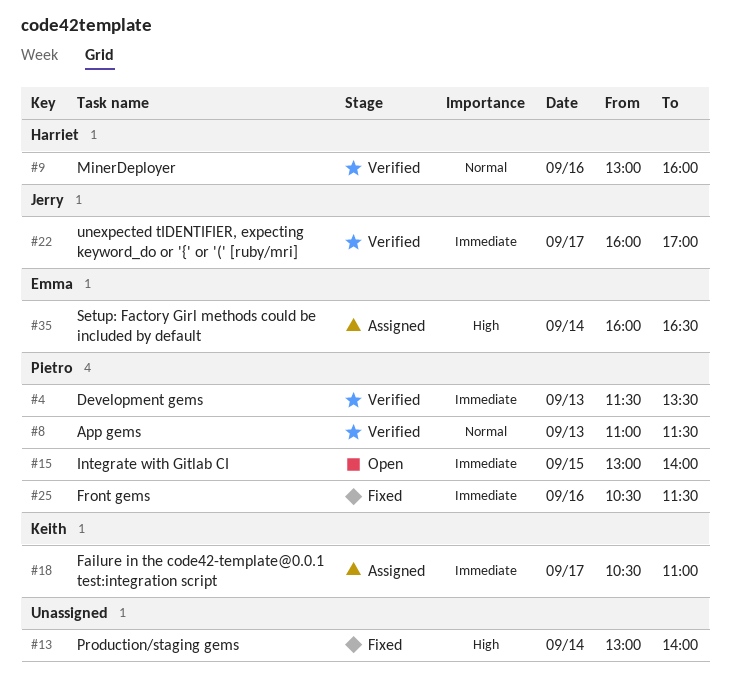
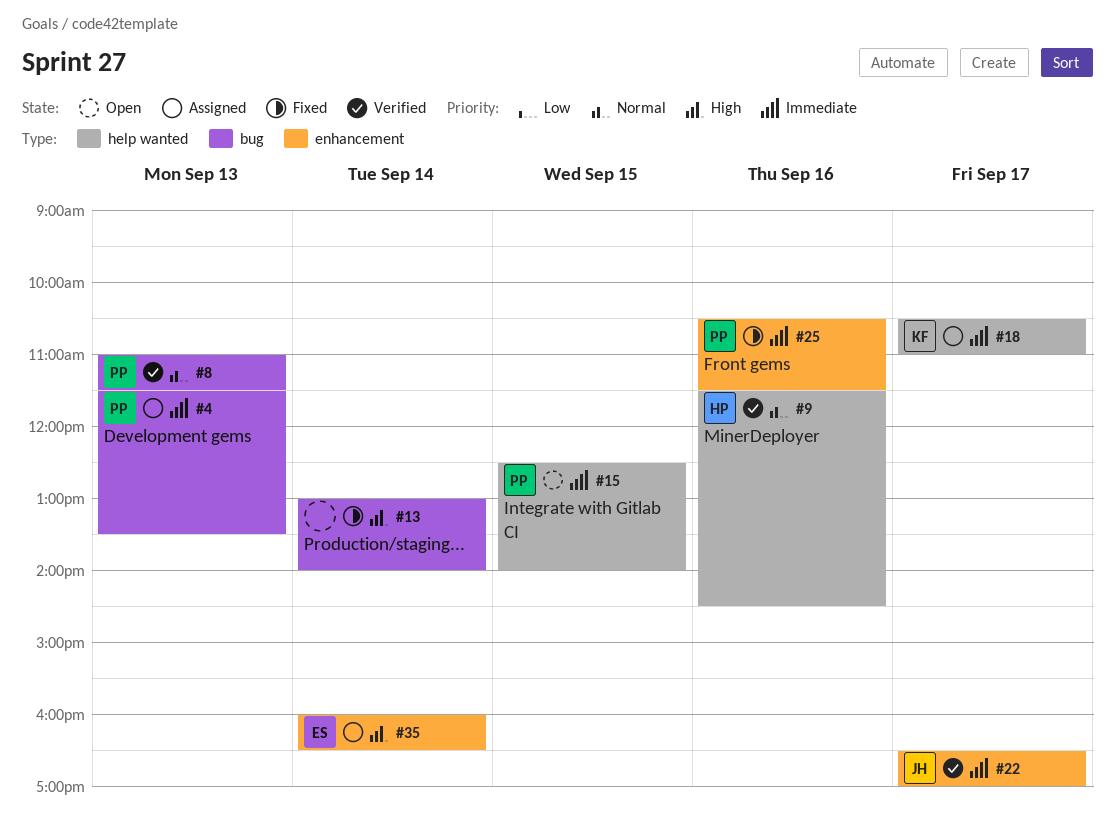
#4, status: Verified -> Assigned
#9, begins: 13:00 -> 11:30
#9, ends: 16:00 -> 14:30
#15, begins: 13:00 -> 12:30
#22, begins: 16:00 -> 16:30

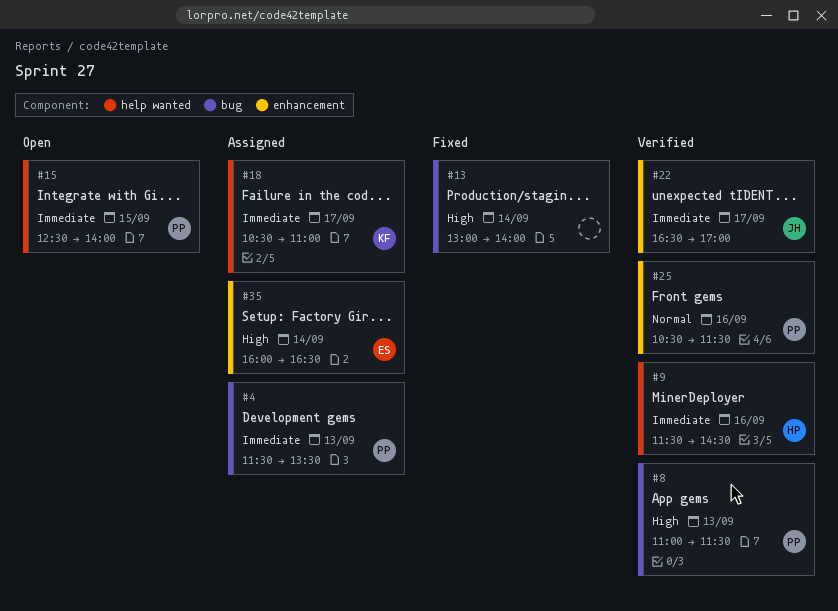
#8, priority: Normal -> High
#9, priority: Normal -> Immediate
#25, status: Fixed -> Verified
#25, priority: Immediate -> Normal

